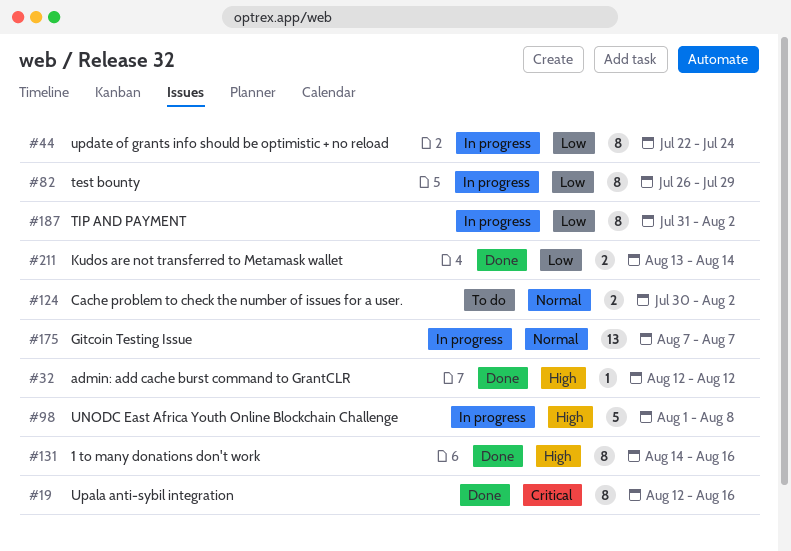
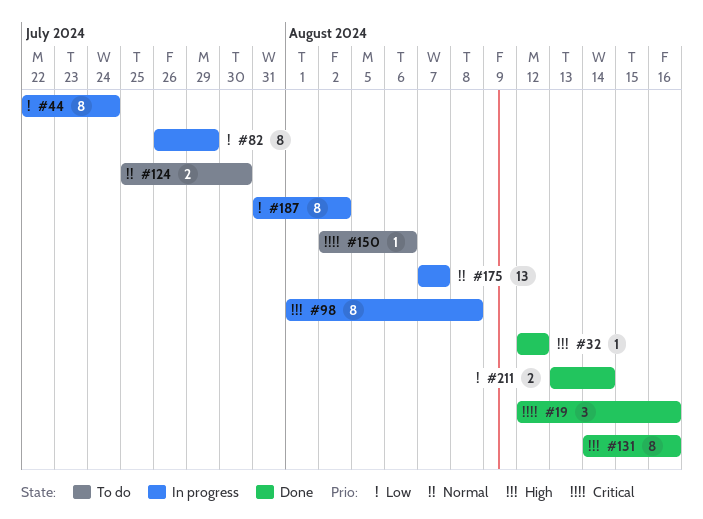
#19, estimate: 8 -> 3
#98, estimate: 5 -> 8
#124, start: Jul 30 -> Jul 25
#124, due: Aug 2 -> Jul 30
#150: none -> present

